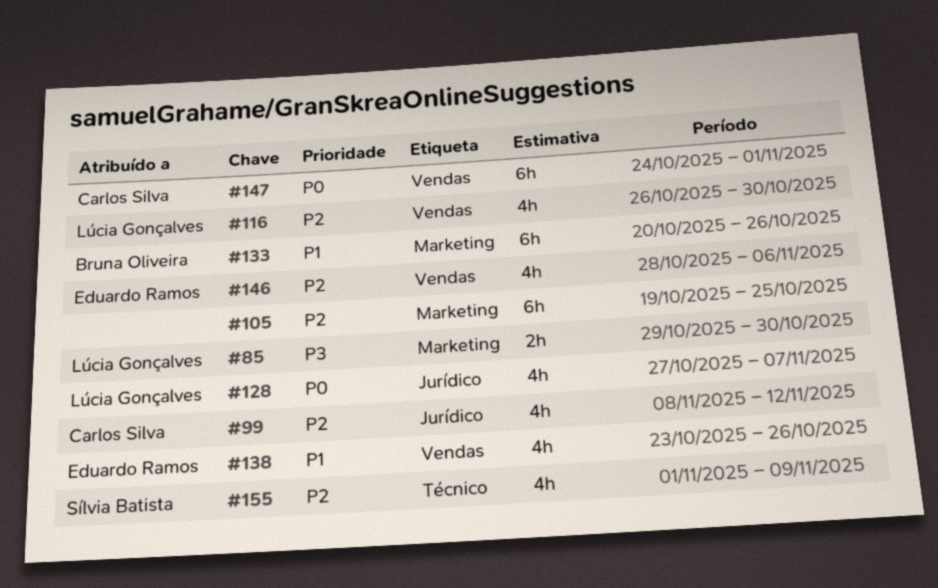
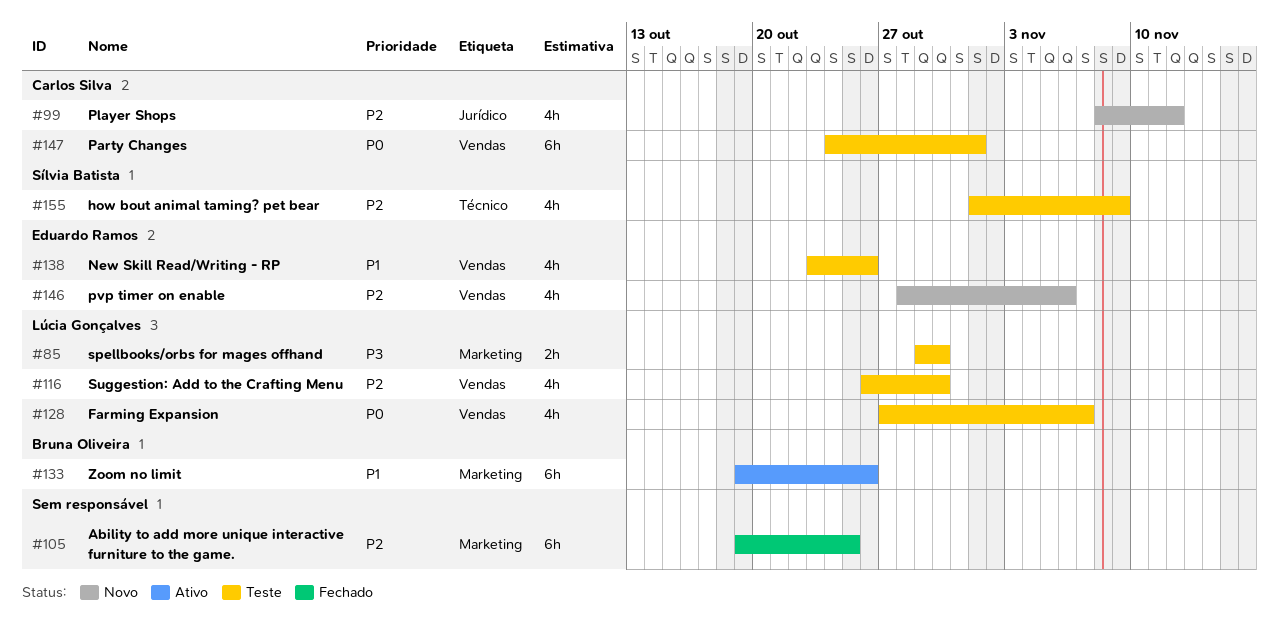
#128, label: Jurídico -> Vendas
#133, start: Oct 20 -> Oct 19

